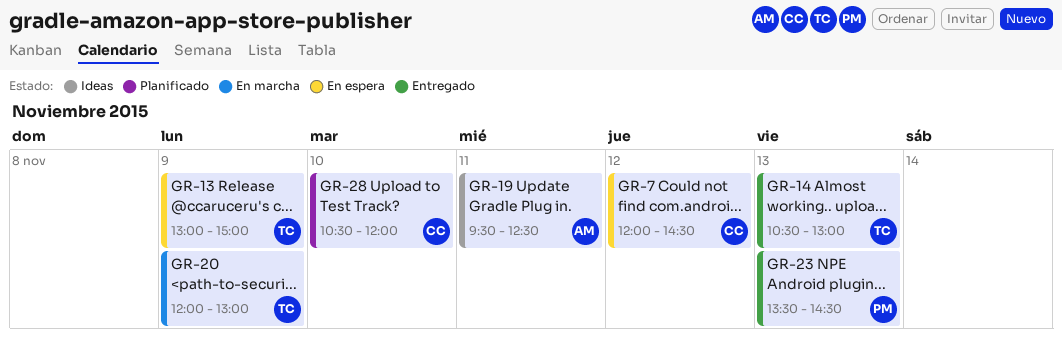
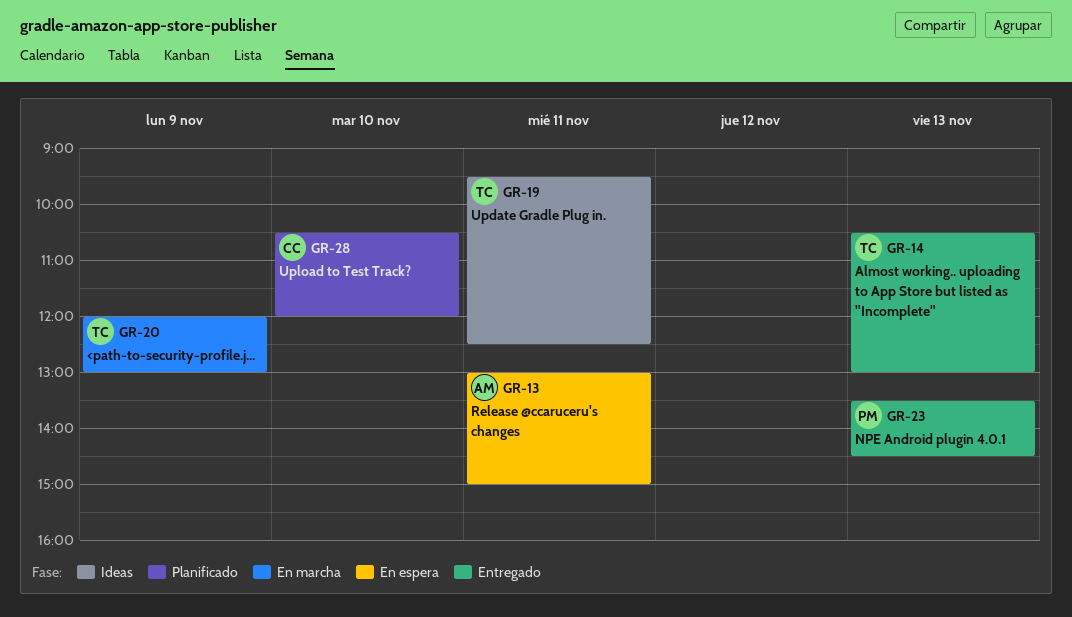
GR-7: present -> none
GR-13, owner: TC -> AM
GR-13, day: Nov 9 -> Nov 11
GR-19, owner: AM -> TC

